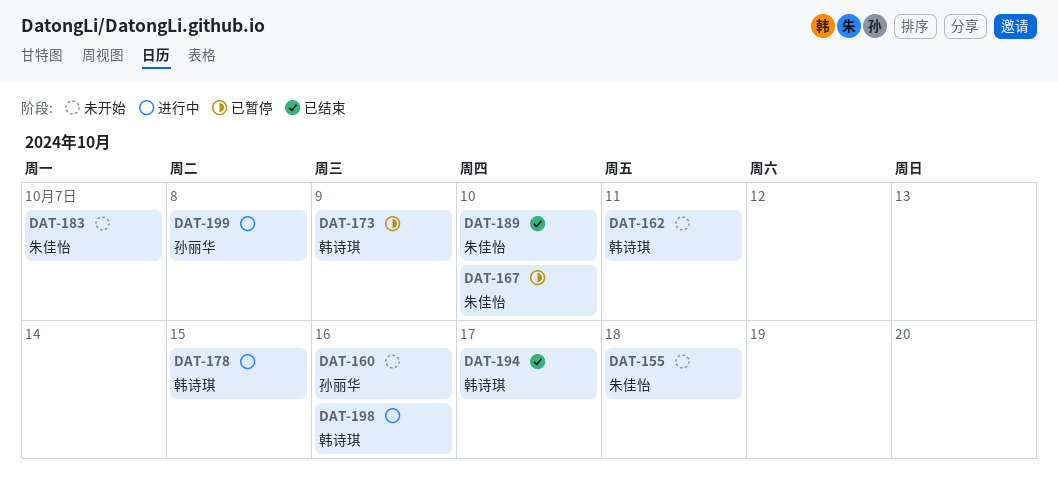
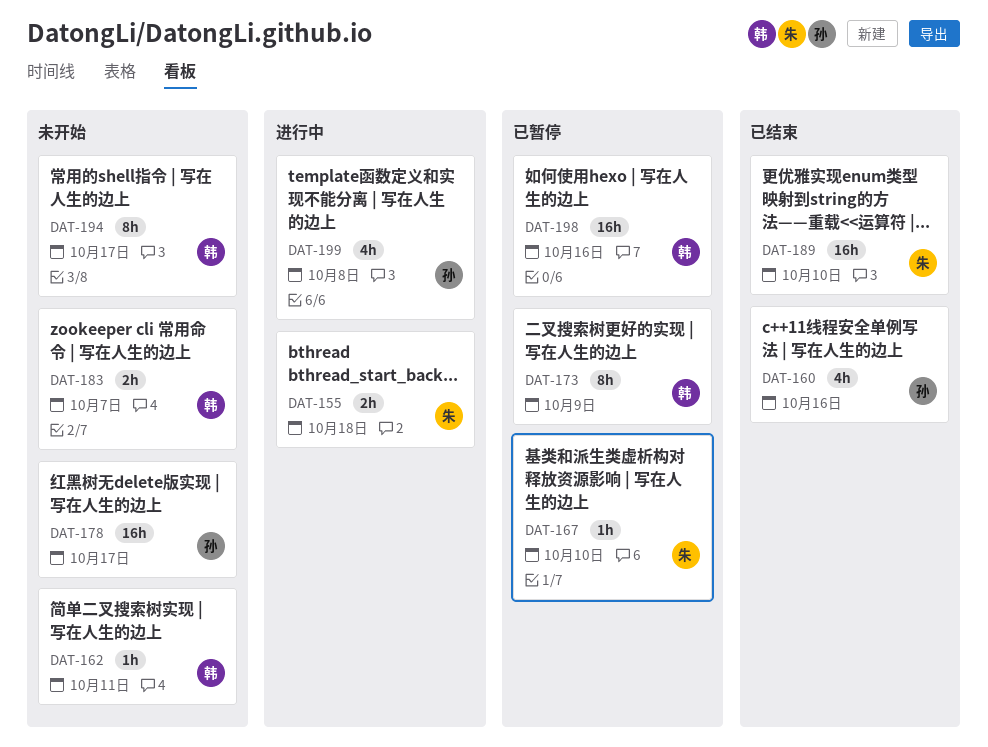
DAT-155, status: 未开始 -> 进行中
DAT-160, status: 未开始 -> 已结束
DAT-178, status: 进行中 -> 未开始
DAT-178, owner: 韩诗琪 -> 孙丽华
DAT-178, due: Oct 15 -> Oct 17
DAT-183, owner: 朱佳怡 -> 韩诗琪
DAT-194, status: 已结束 -> 未开始
DAT-198, status: 进行中 -> 已暂停

